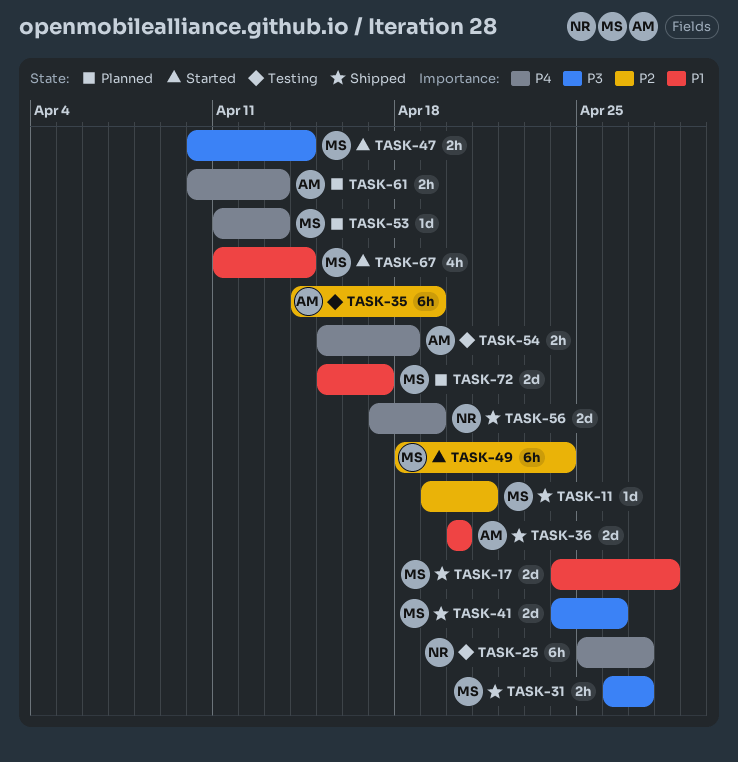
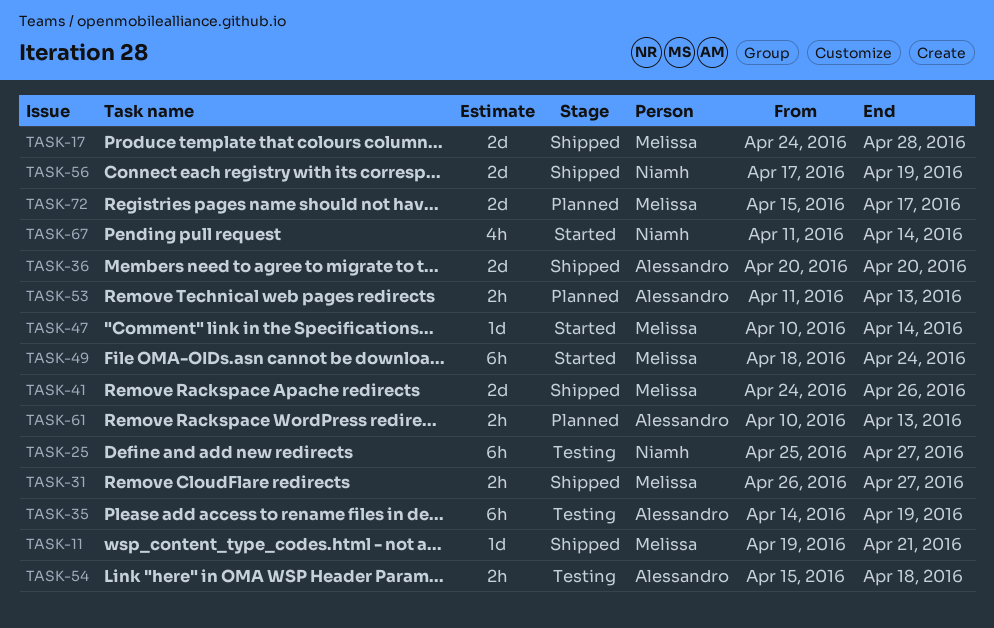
TASK-47, estimate: 2h -> 1d
TASK-53, owner: Melissa -> Alessandro
TASK-53, estimate: 1d -> 2h
TASK-67, owner: Melissa -> Niamh

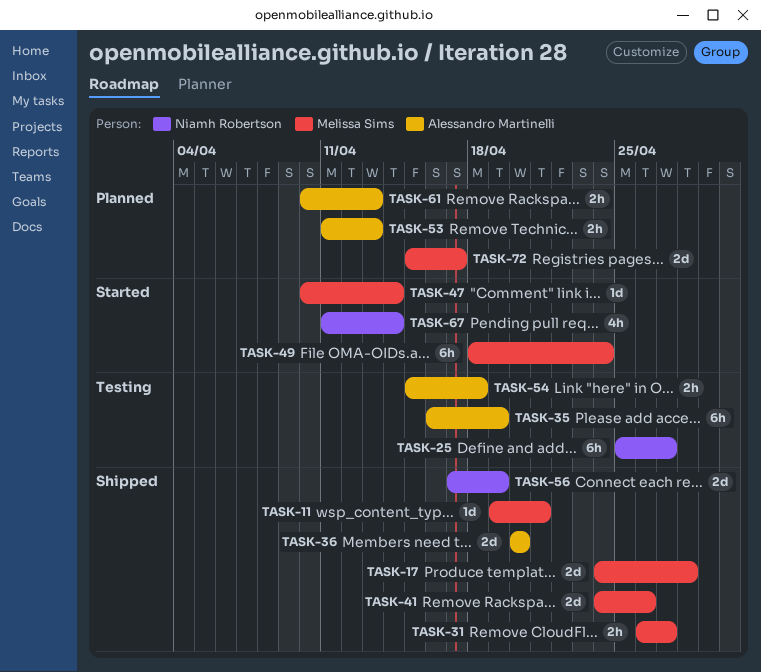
TASK-35, start: Apr 14 -> Apr 16

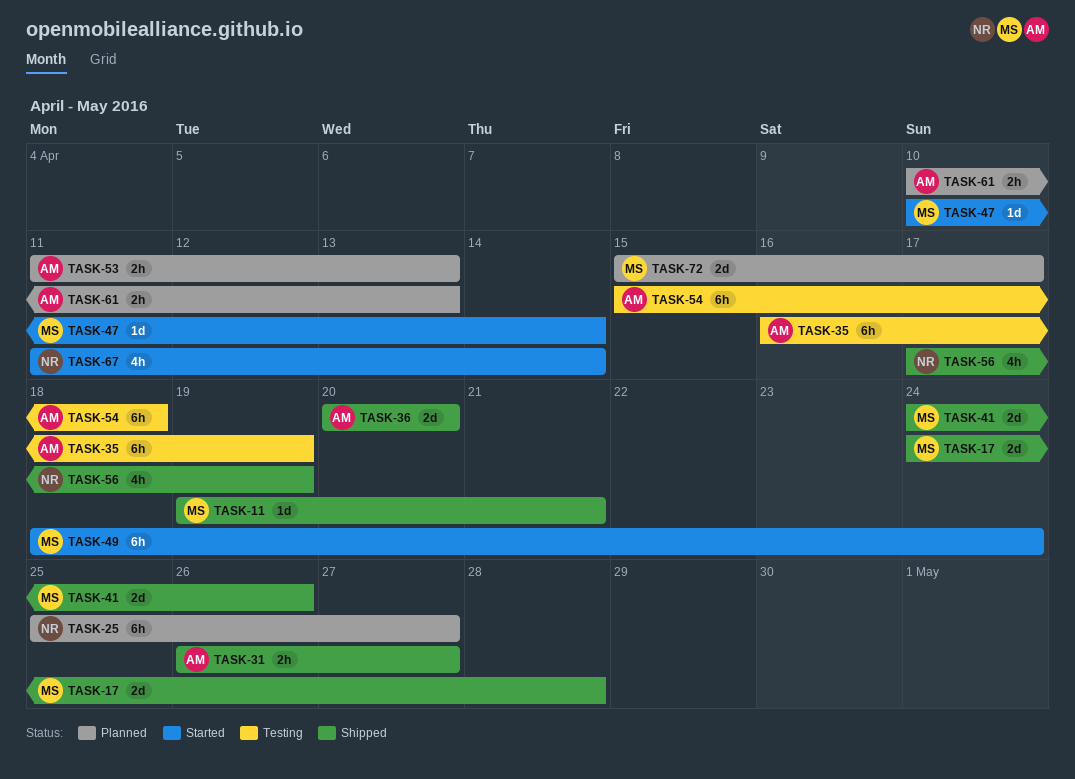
TASK-25, status: Testing -> Planned
TASK-31, owner: Melissa Sims -> Alessandro Martinelli
TASK-54, estimate: 2h -> 6h
TASK-56, estimate: 2d -> 4h

